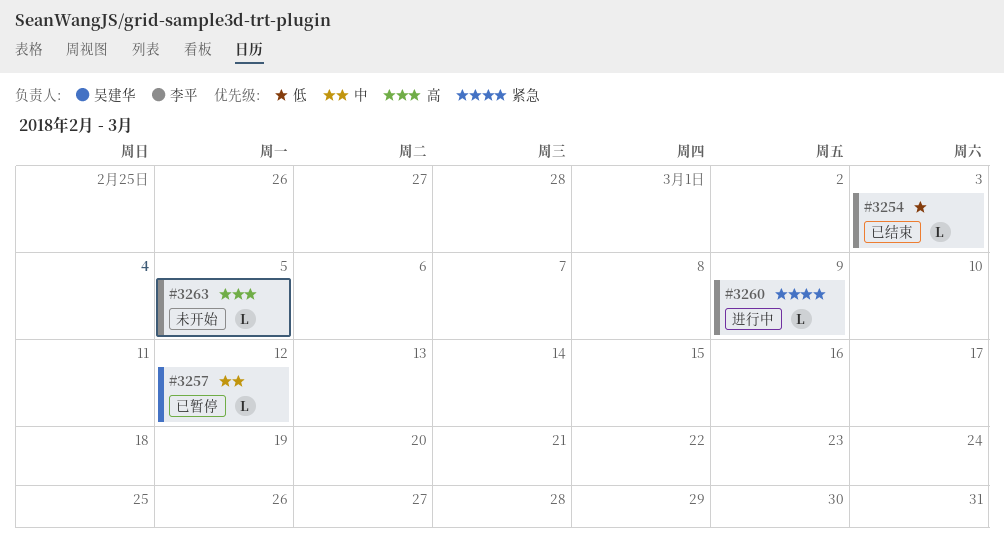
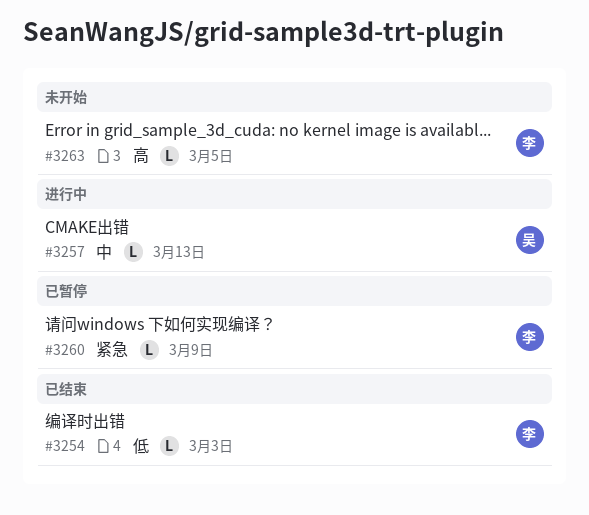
#3257, status: 已暂停 -> 进行中
#3257, due: Mar 12 -> Mar 13
#3260, status: 进行中 -> 已暂停

